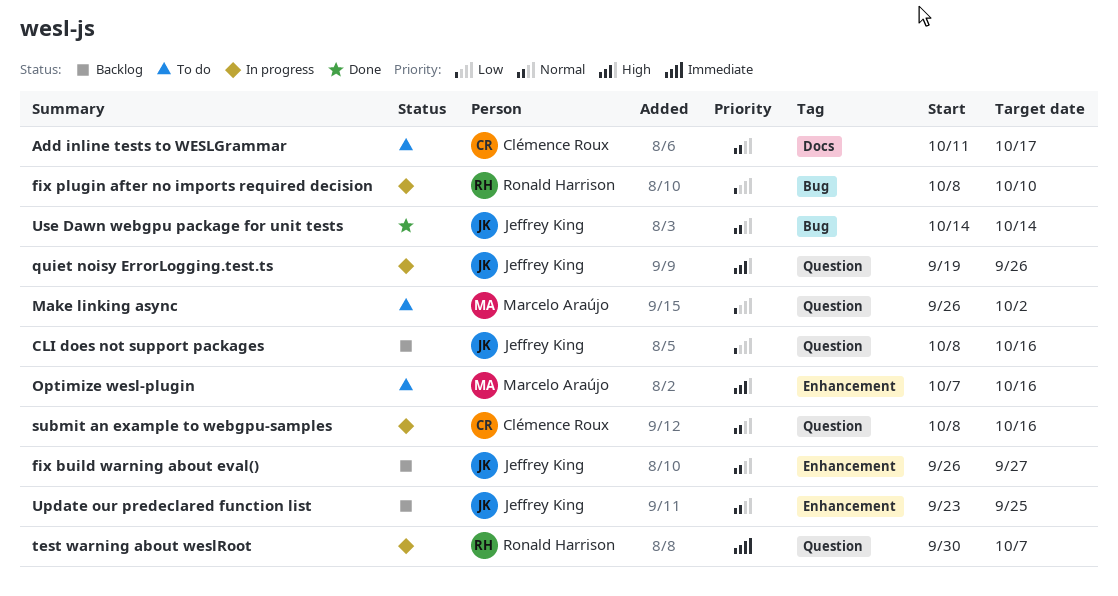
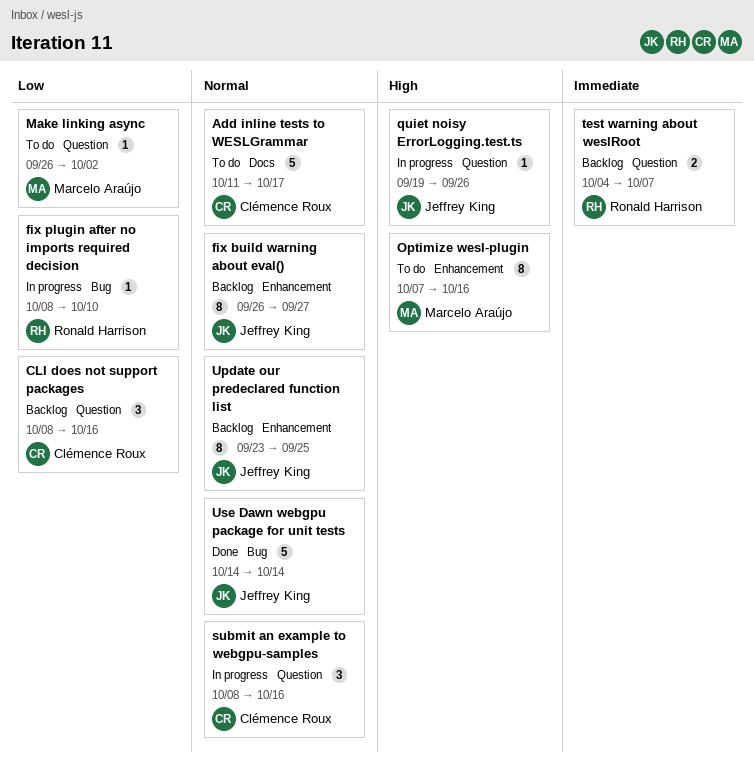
CLI does not support packages, owner: Jeffrey King -> Clémence Roux
test warning about weslRoot, status: In progress -> Backlog
test warning about weslRoot, start: Sep 30 -> Oct 4

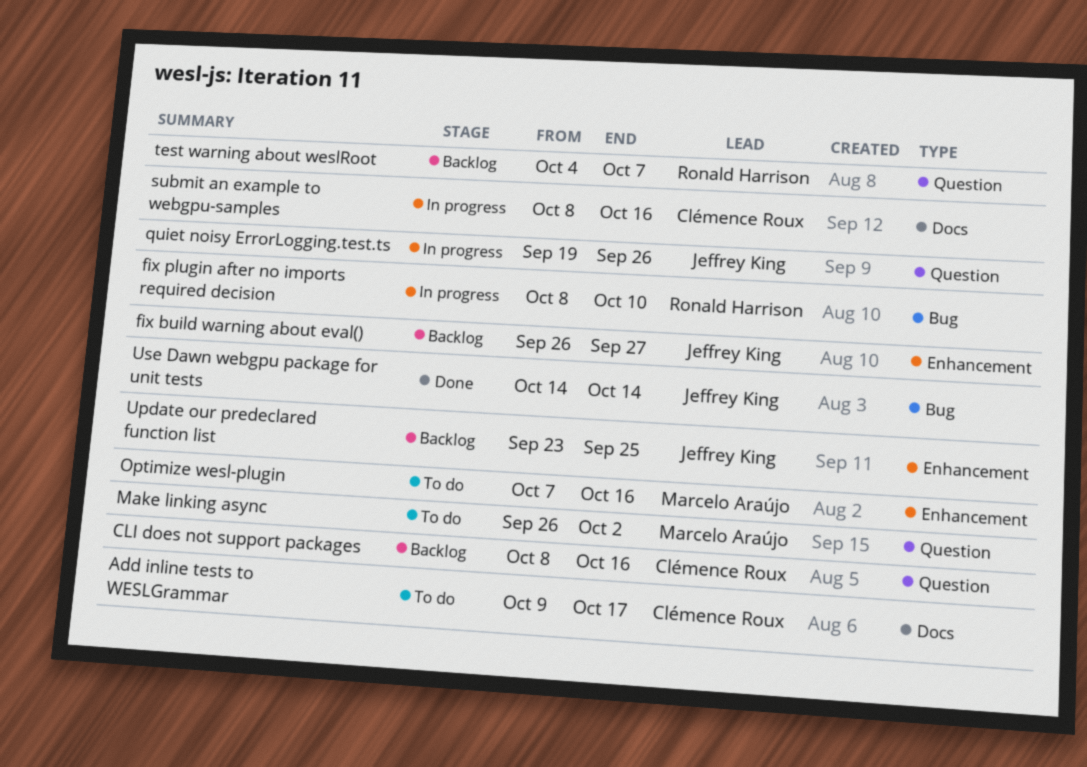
Add inline tests to WESLGrammar, start: Oct 11 -> Oct 9
submit an example to webgpu-samples, label: Question -> Docs

